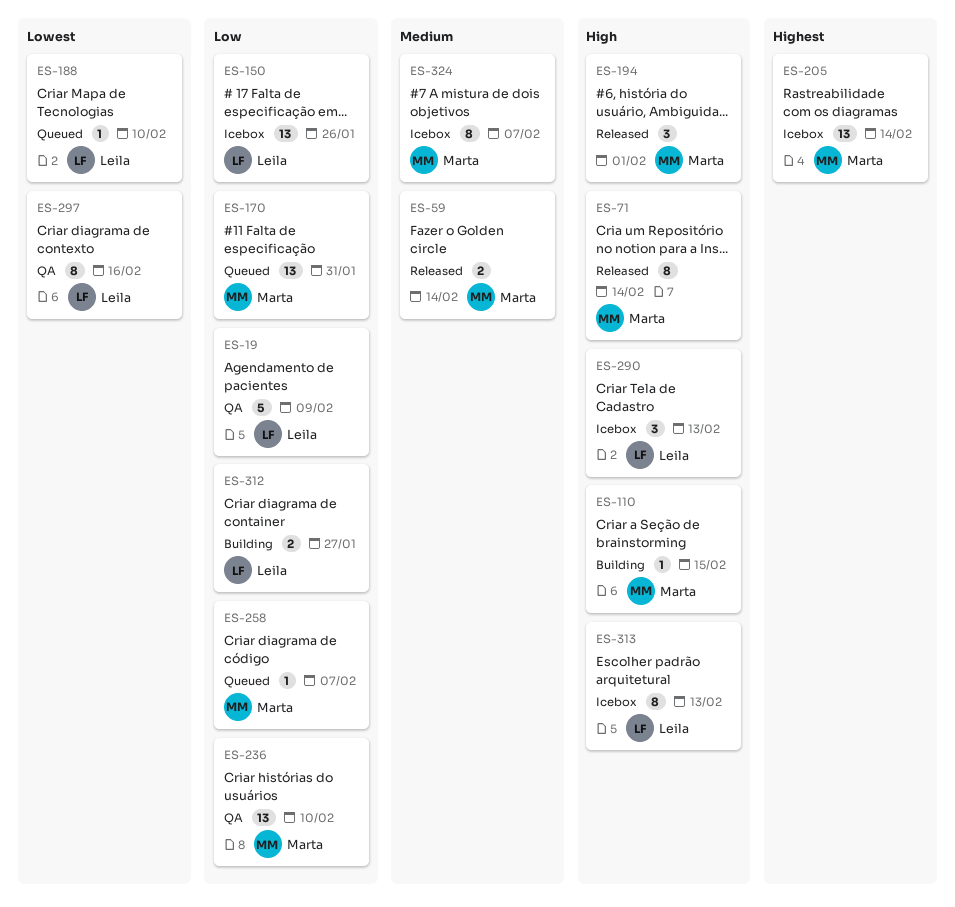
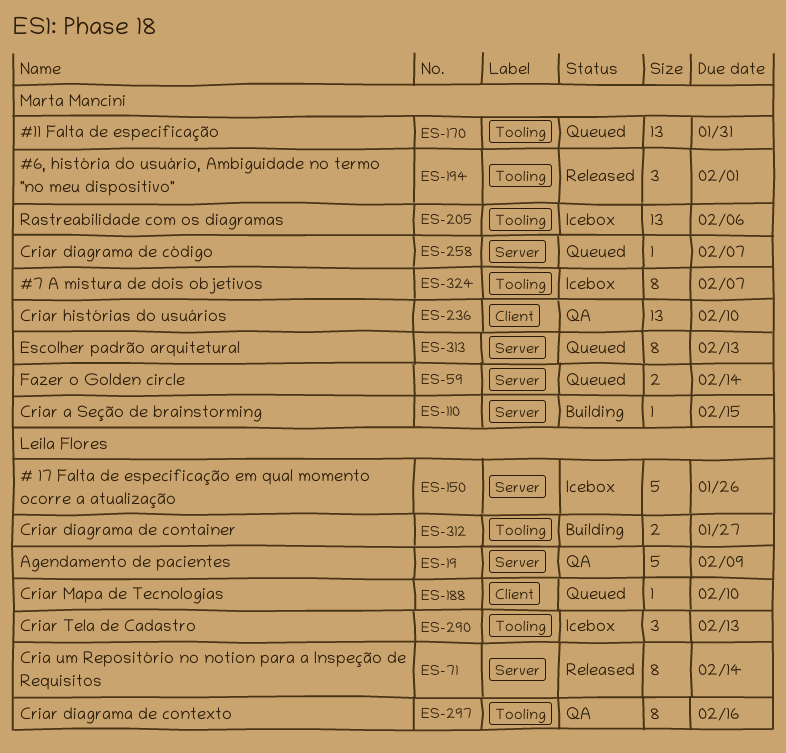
ES-59, status: Released -> Queued
ES-71, owner: Marta Mancini -> Leila Flores
ES-150, estimate: 13 -> 5
ES-205, due: Feb 14 -> Feb 6
ES-313, status: Icebox -> Queued
ES-313, owner: Leila Flores -> Marta Mancini

